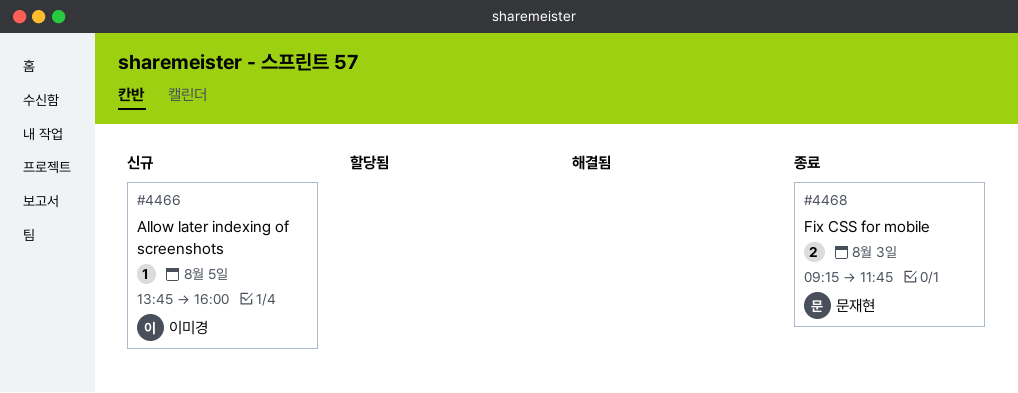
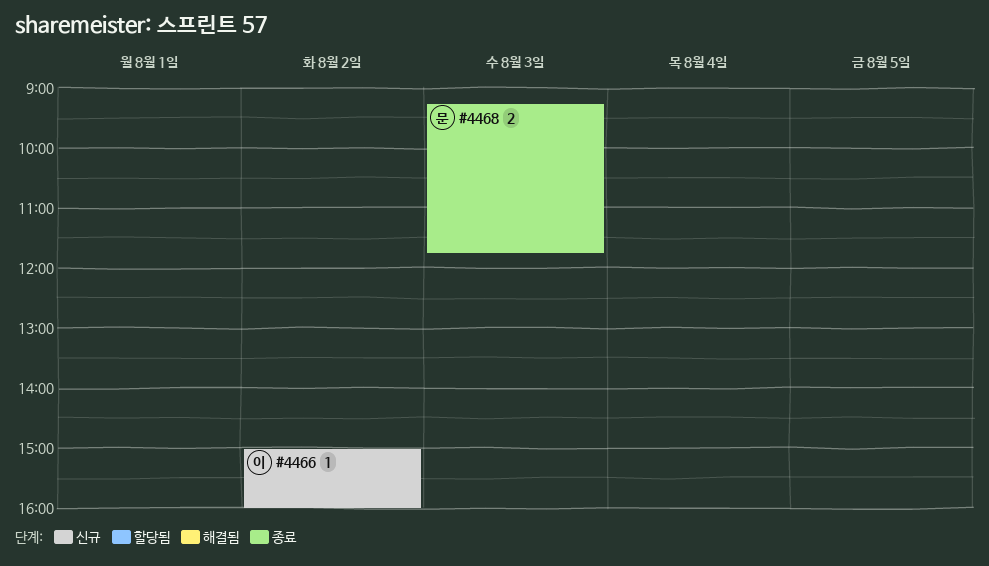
#4466, day: Aug 5 -> Aug 2
#4466, begins: 13:45 -> 15:00

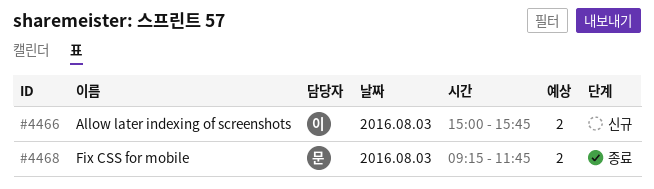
#4466, estimate: 1 -> 2
#4466, day: Aug 2 -> Aug 3
#4466, ends: 16:00 -> 15:45

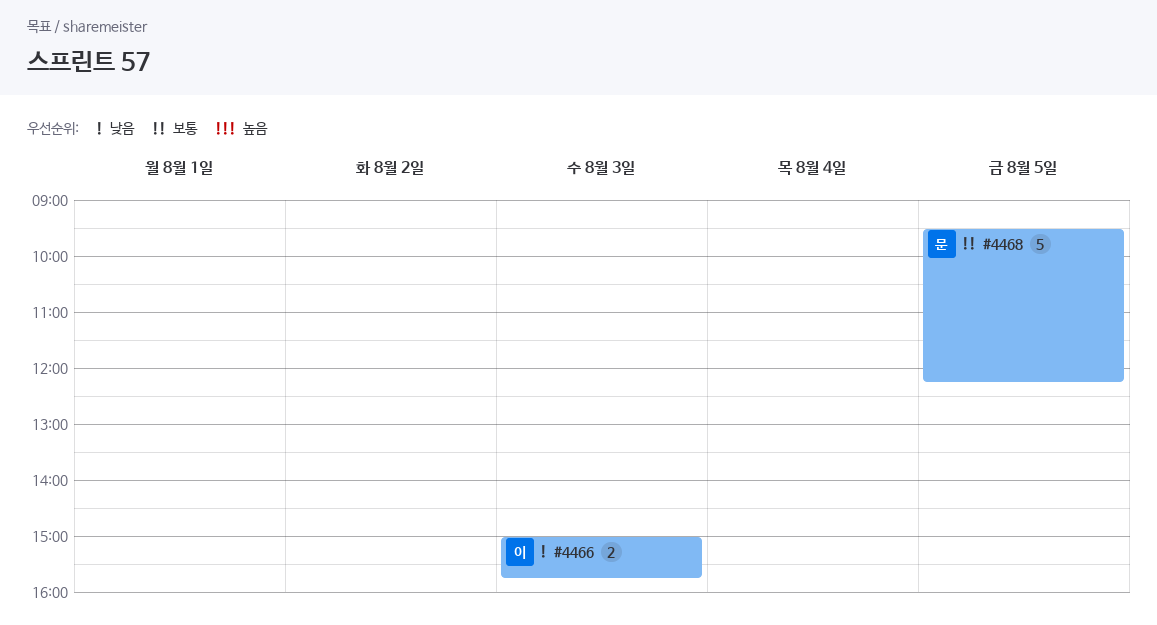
#4468, estimate: 2 -> 5
#4468, day: Aug 3 -> Aug 5
#4468, begins: 09:15 -> 09:30
#4468, ends: 11:45 -> 12:15

